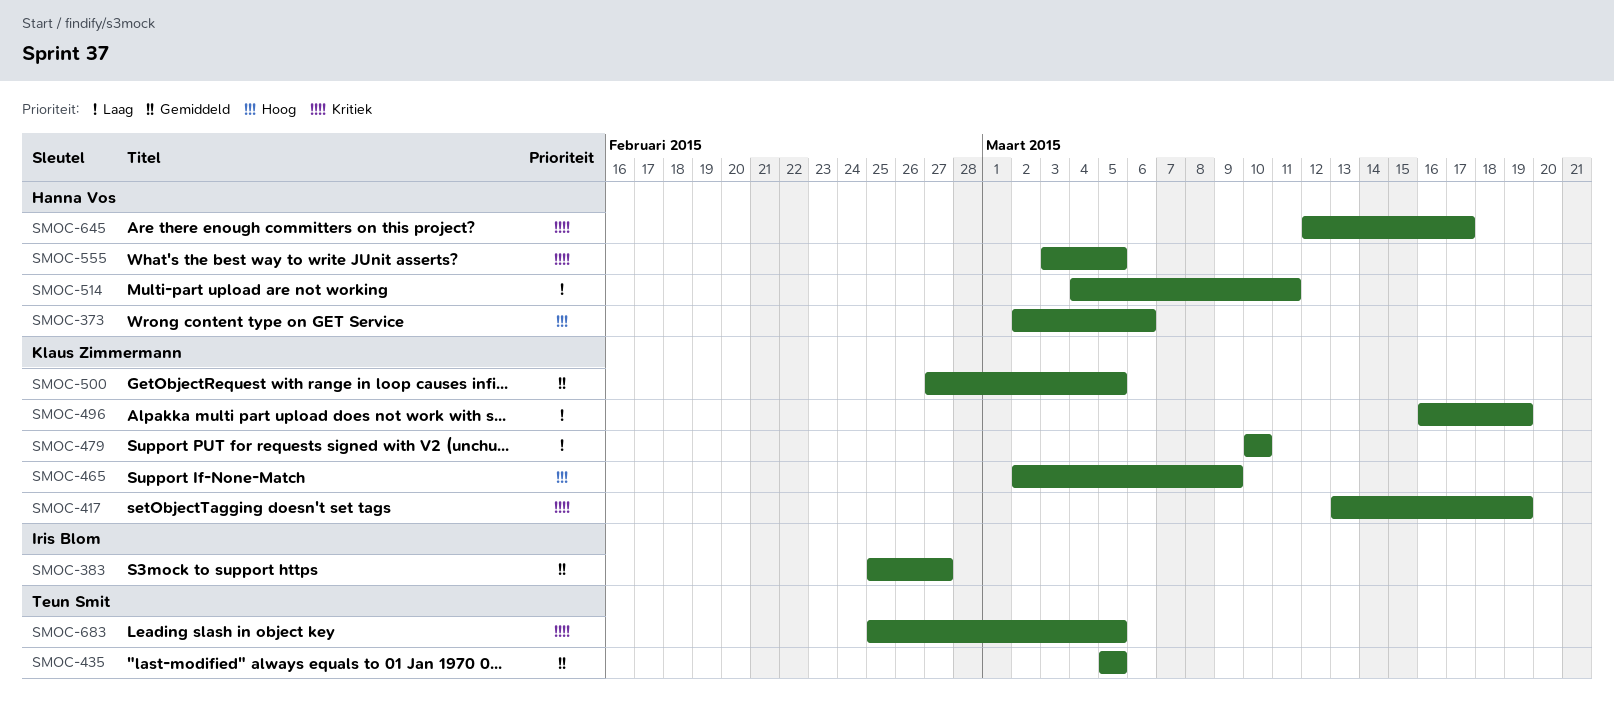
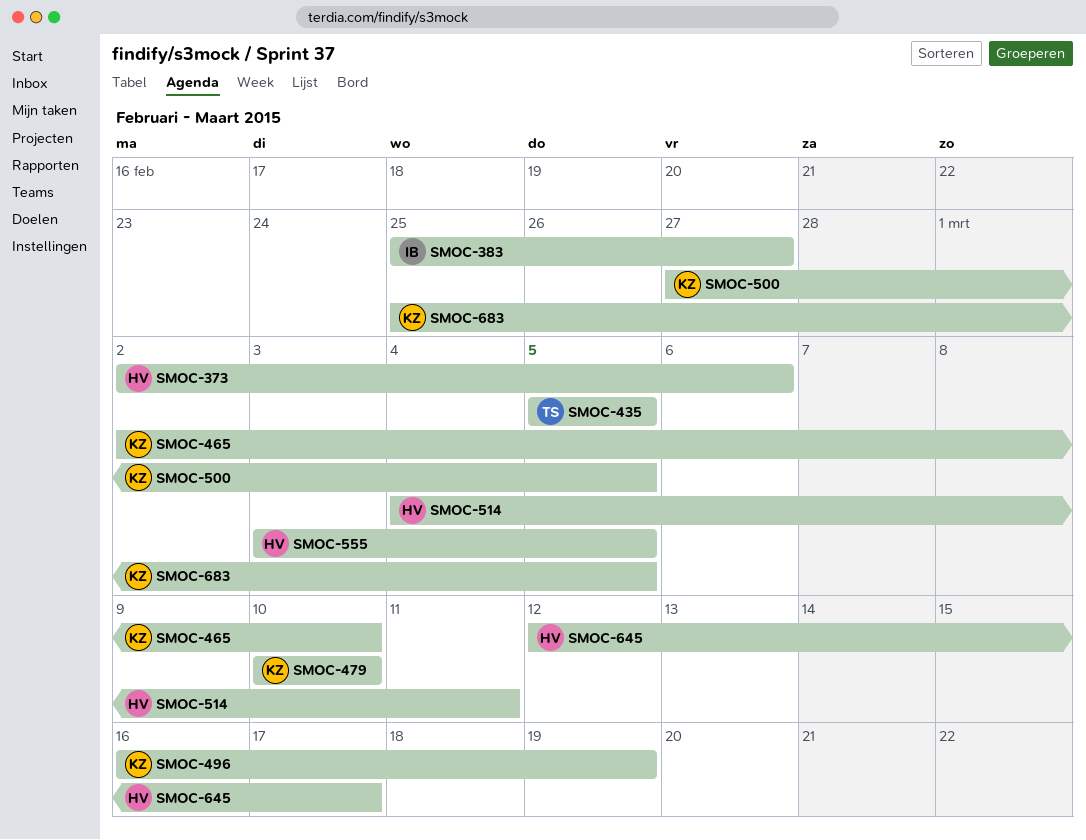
SMOC-417: present -> none
SMOC-465, due: Mar 9 -> Mar 10
SMOC-683, owner: Teun Smit -> Klaus Zimmermann

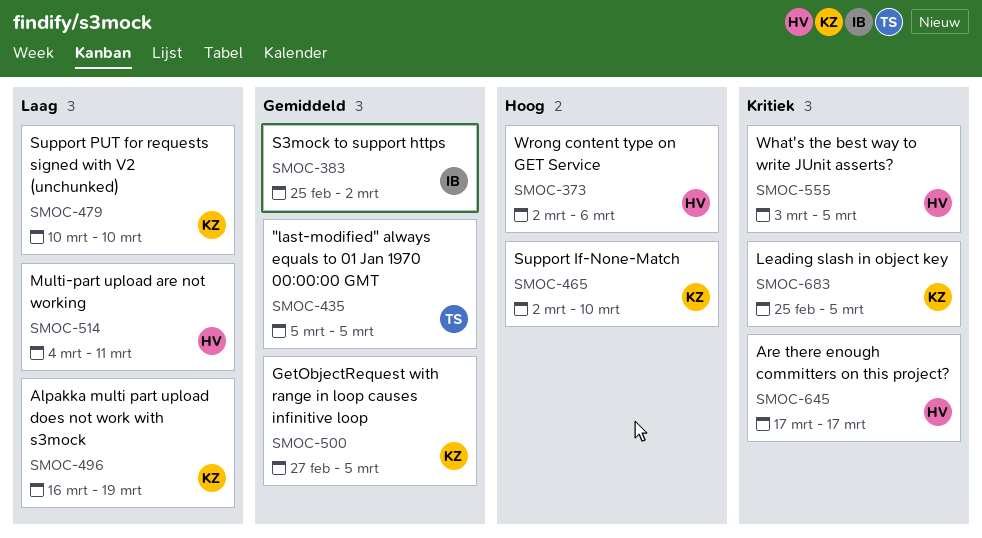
SMOC-383, due: Feb 27 -> Mar 2
SMOC-645, start: Mar 12 -> Mar 17

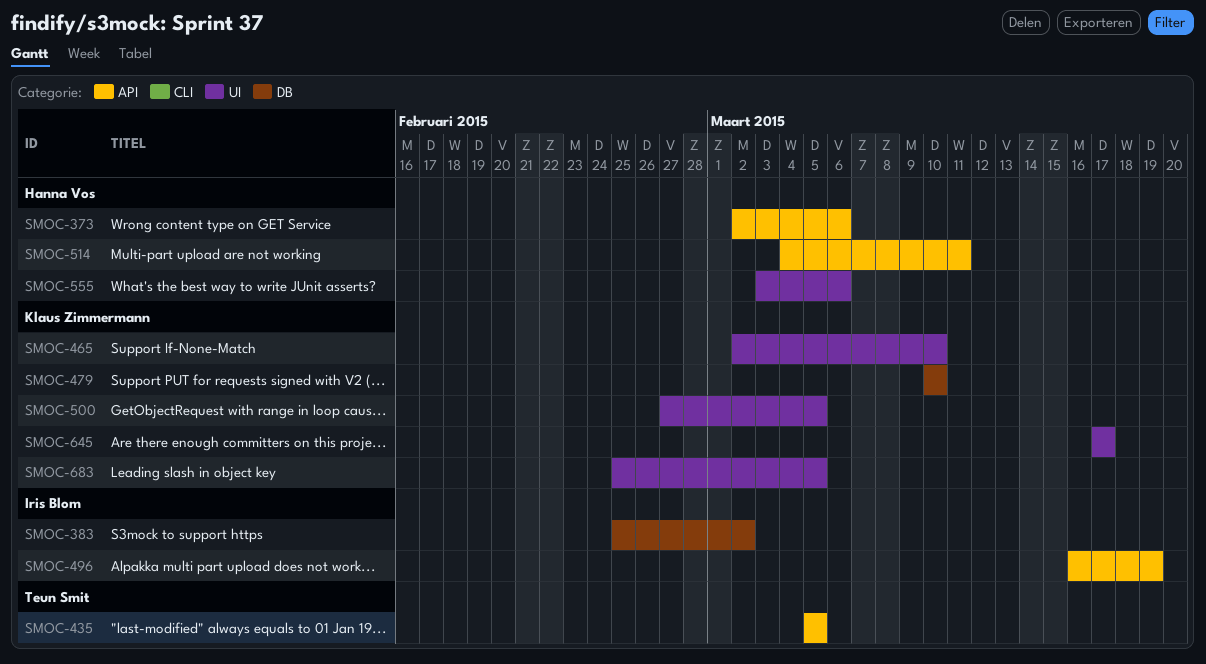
SMOC-496, owner: Klaus Zimmermann -> Iris Blom
SMOC-555, due: Mar 5 -> Mar 6
SMOC-645, owner: Hanna Vos -> Klaus Zimmermann

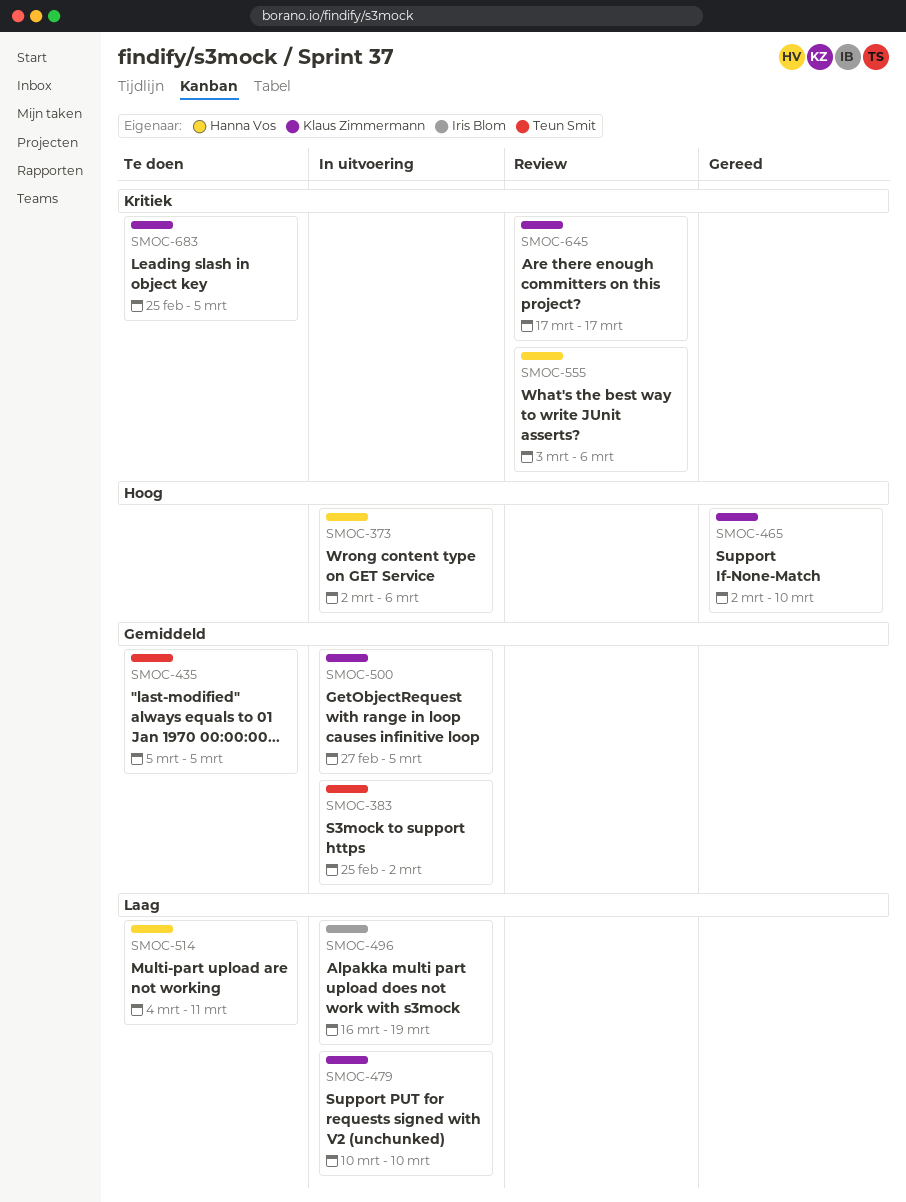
SMOC-383, owner: Iris Blom -> Teun Smit

